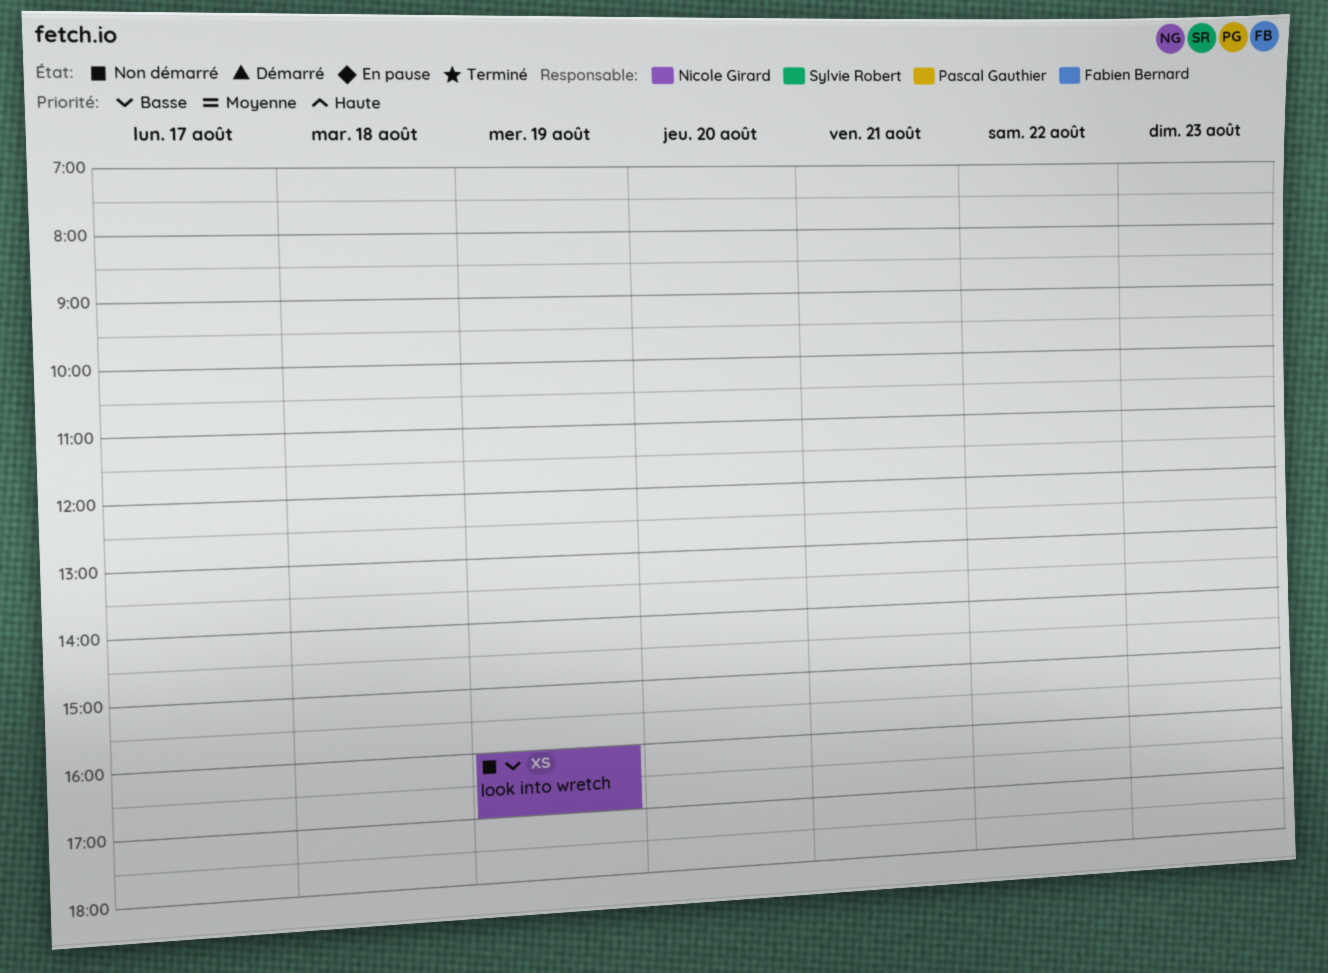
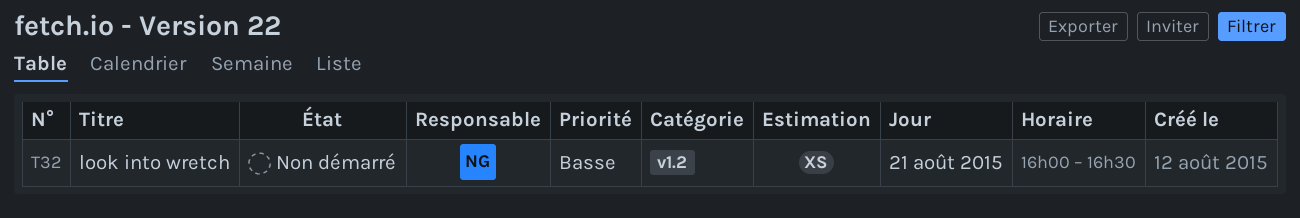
look into wretch, day: Aug 19 -> Aug 21
look into wretch, ends: 17:00 -> 16:30

